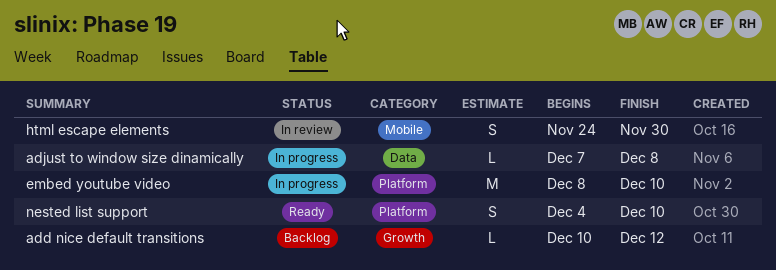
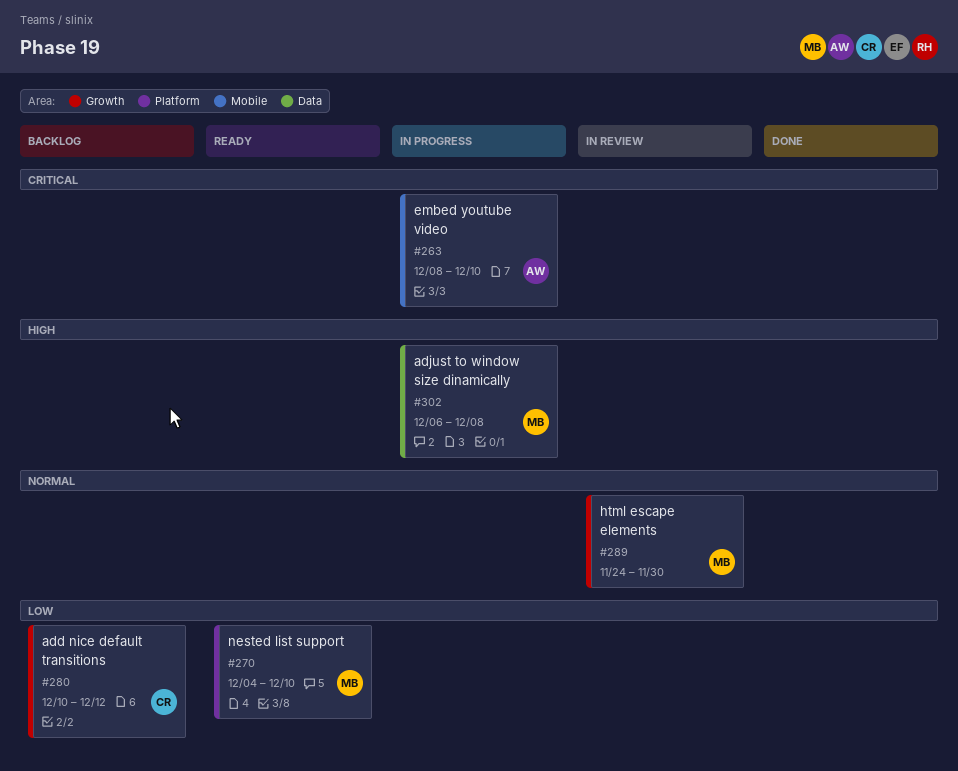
adjust to window size dinamically, start: Dec 7 -> Dec 6
embed youtube video, label: Platform -> Mobile
html escape elements, label: Mobile -> Growth

